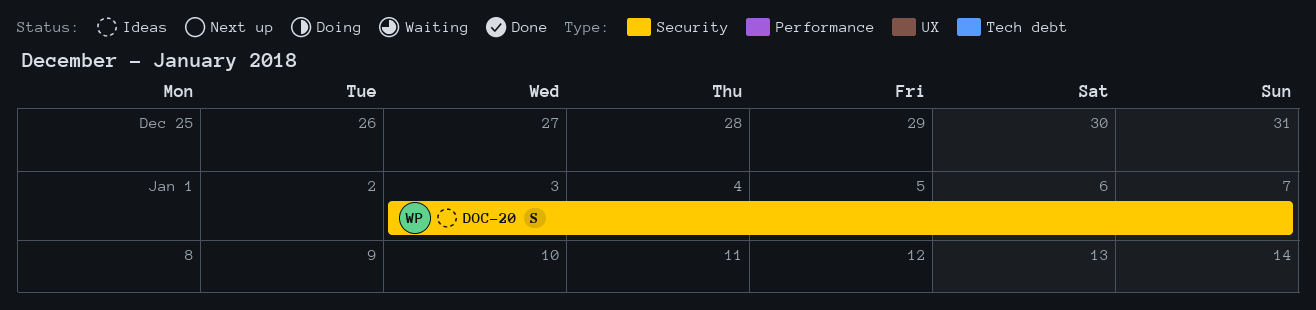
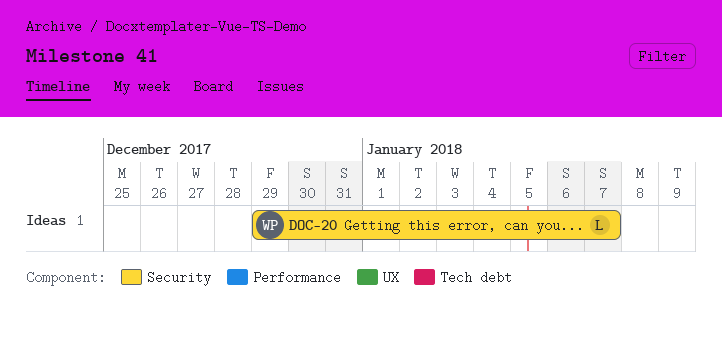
DOC-20, estimate: S -> L
DOC-20, start: Jan 3 -> Dec 29

